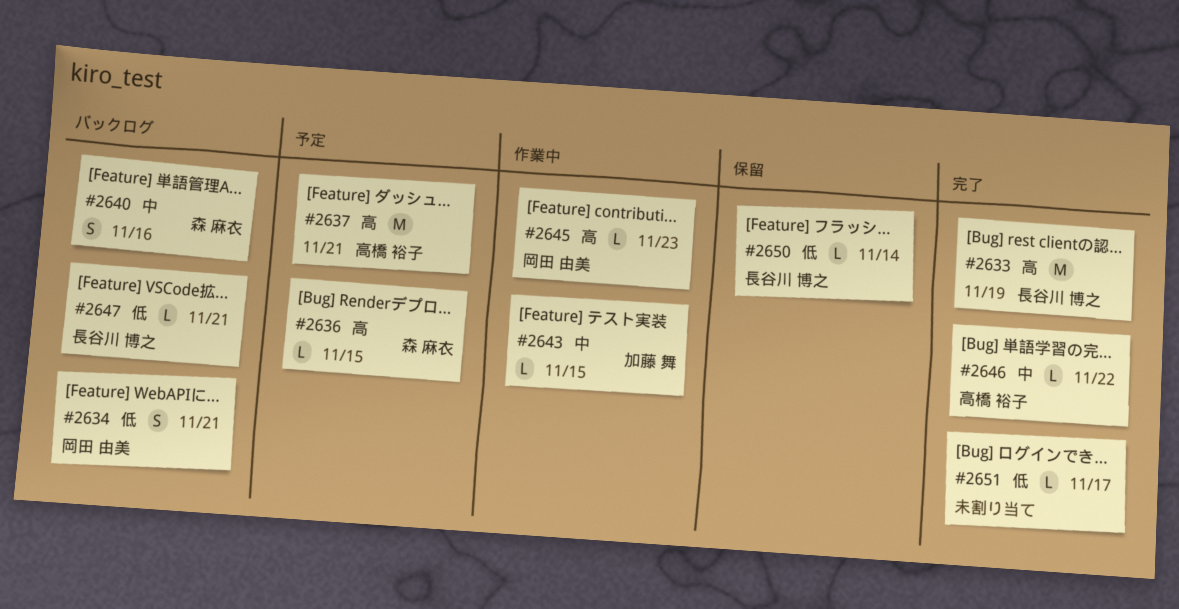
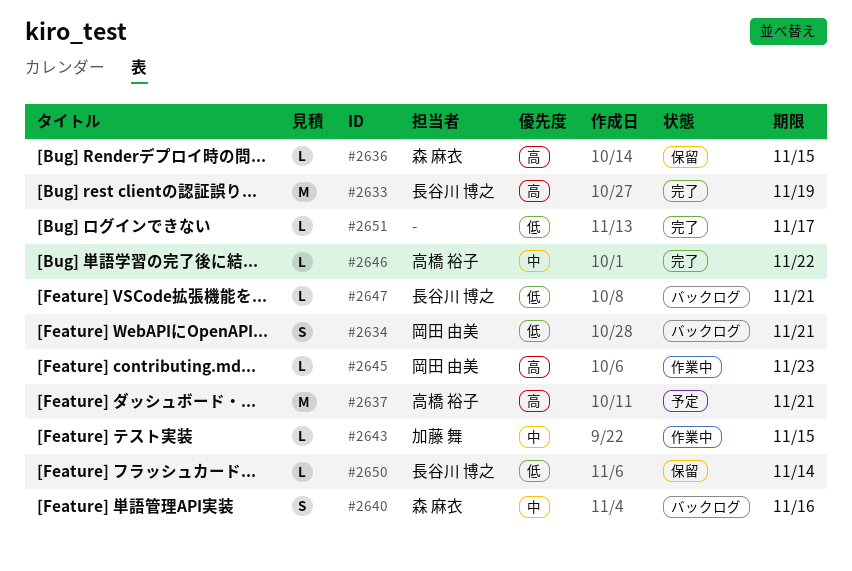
#2636, status: 予定 -> 保留

